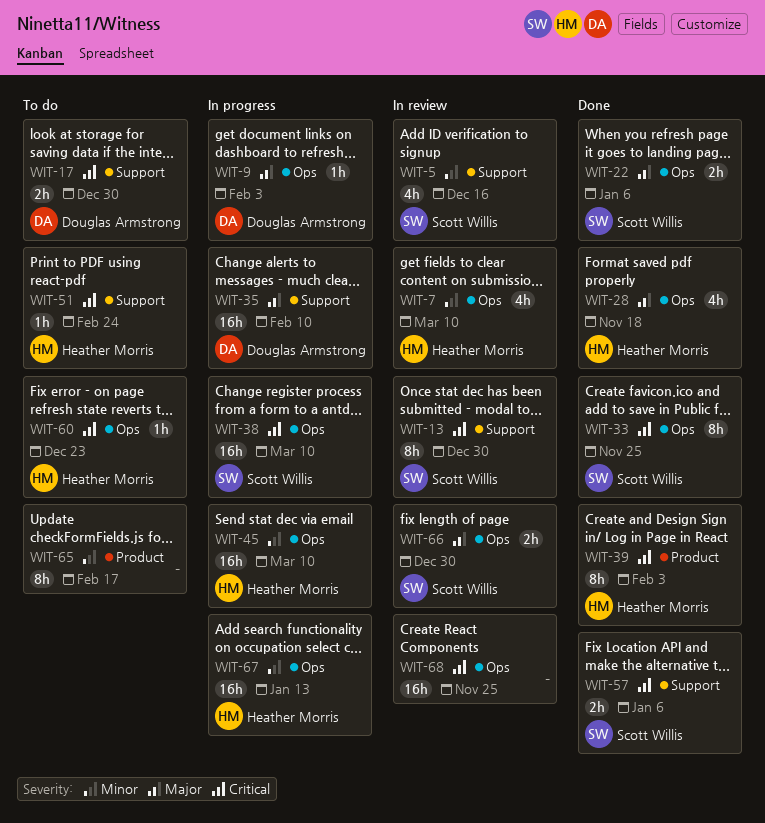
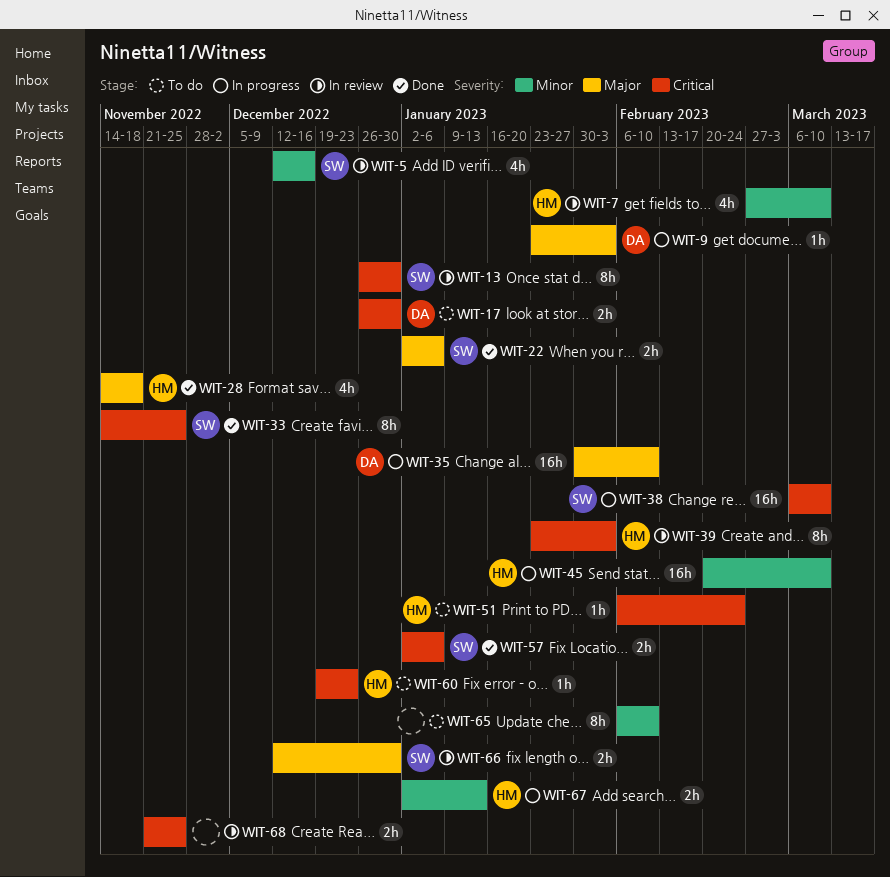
WIT-39, status: Done -> In review
WIT-65, due: Feb 17 -> Feb 10
WIT-67, estimate: 16h -> 2h
WIT-68, estimate: 16h -> 2h

